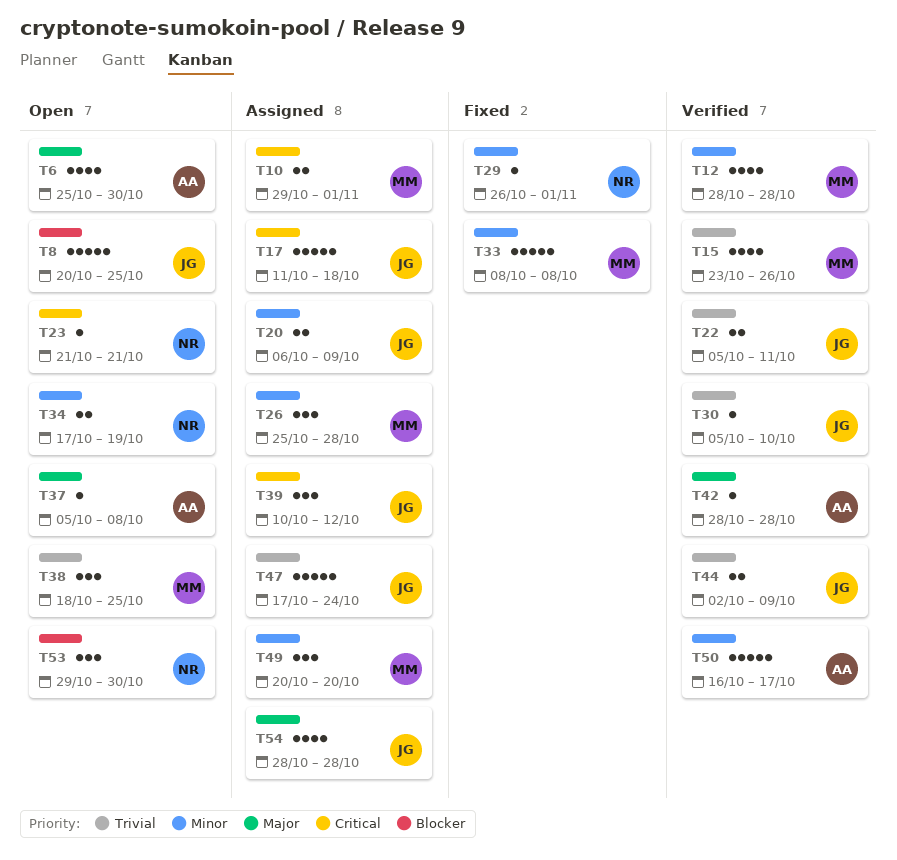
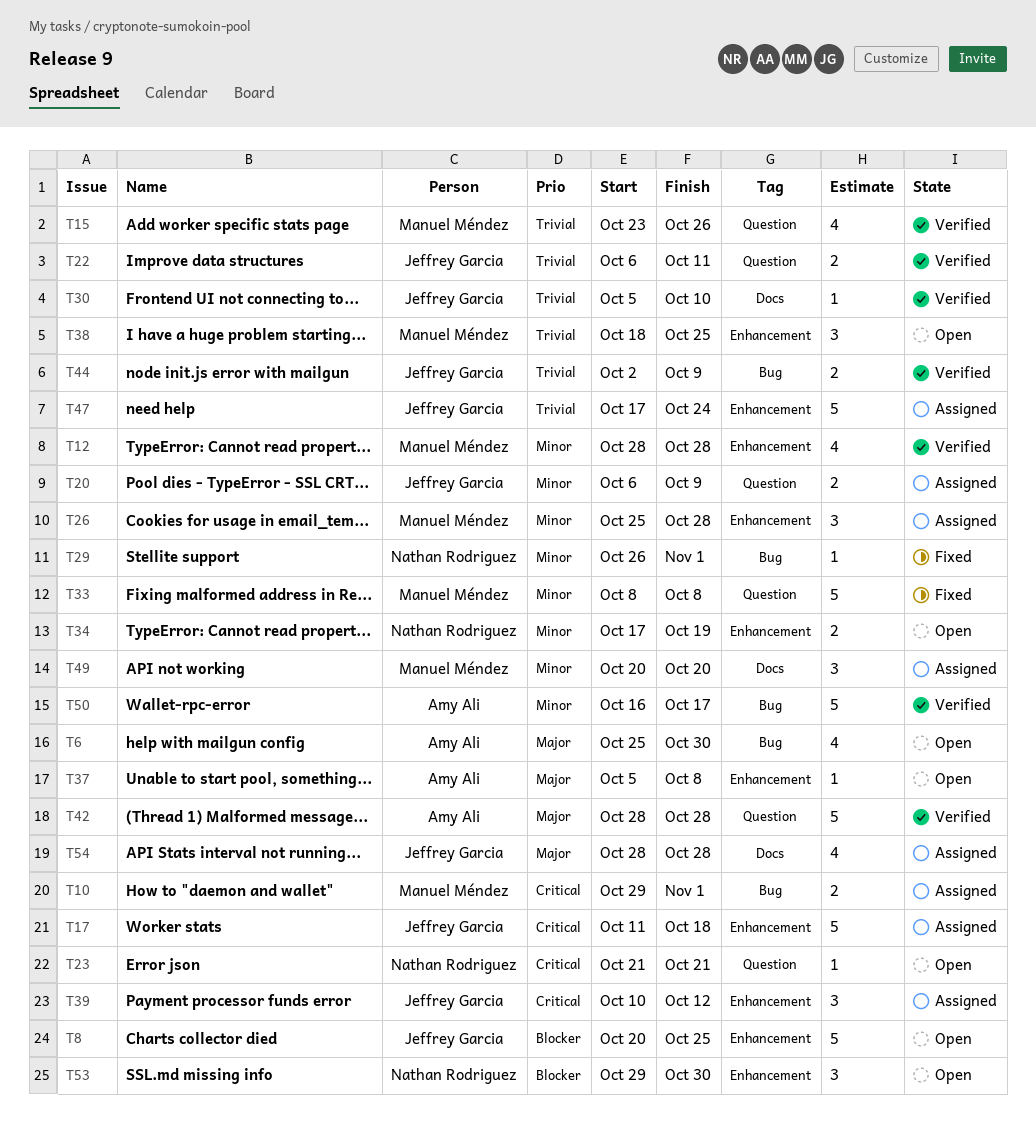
T22, start: Oct 5 -> Oct 6
T42, estimate: 1 -> 5

